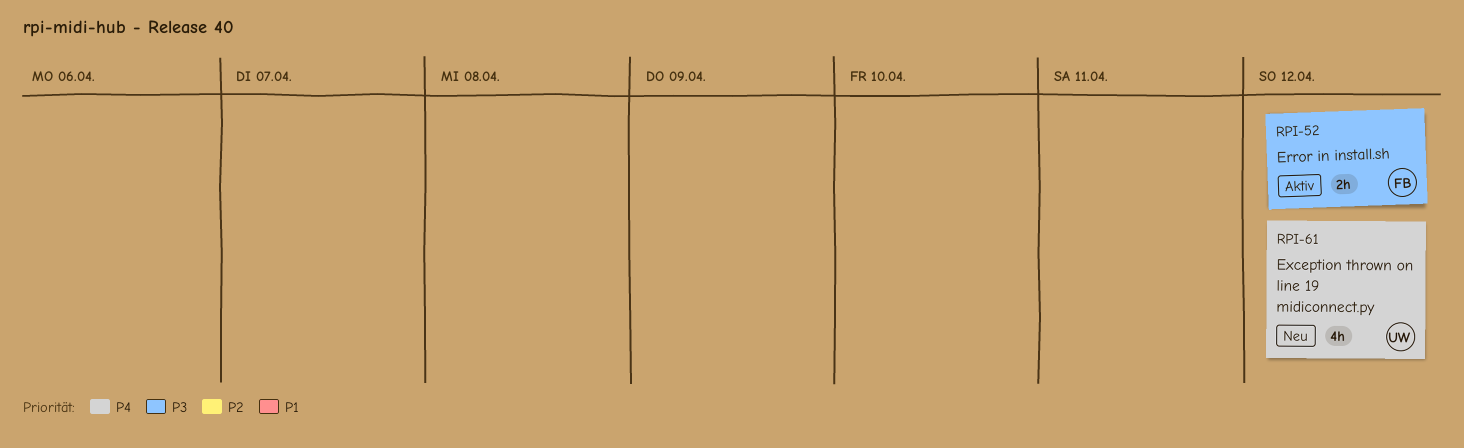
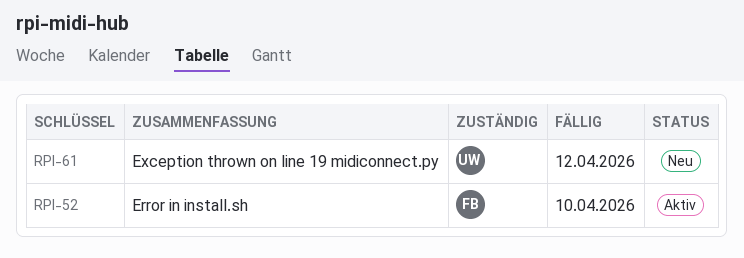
RPI-52, due: Apr 12 -> Apr 10

